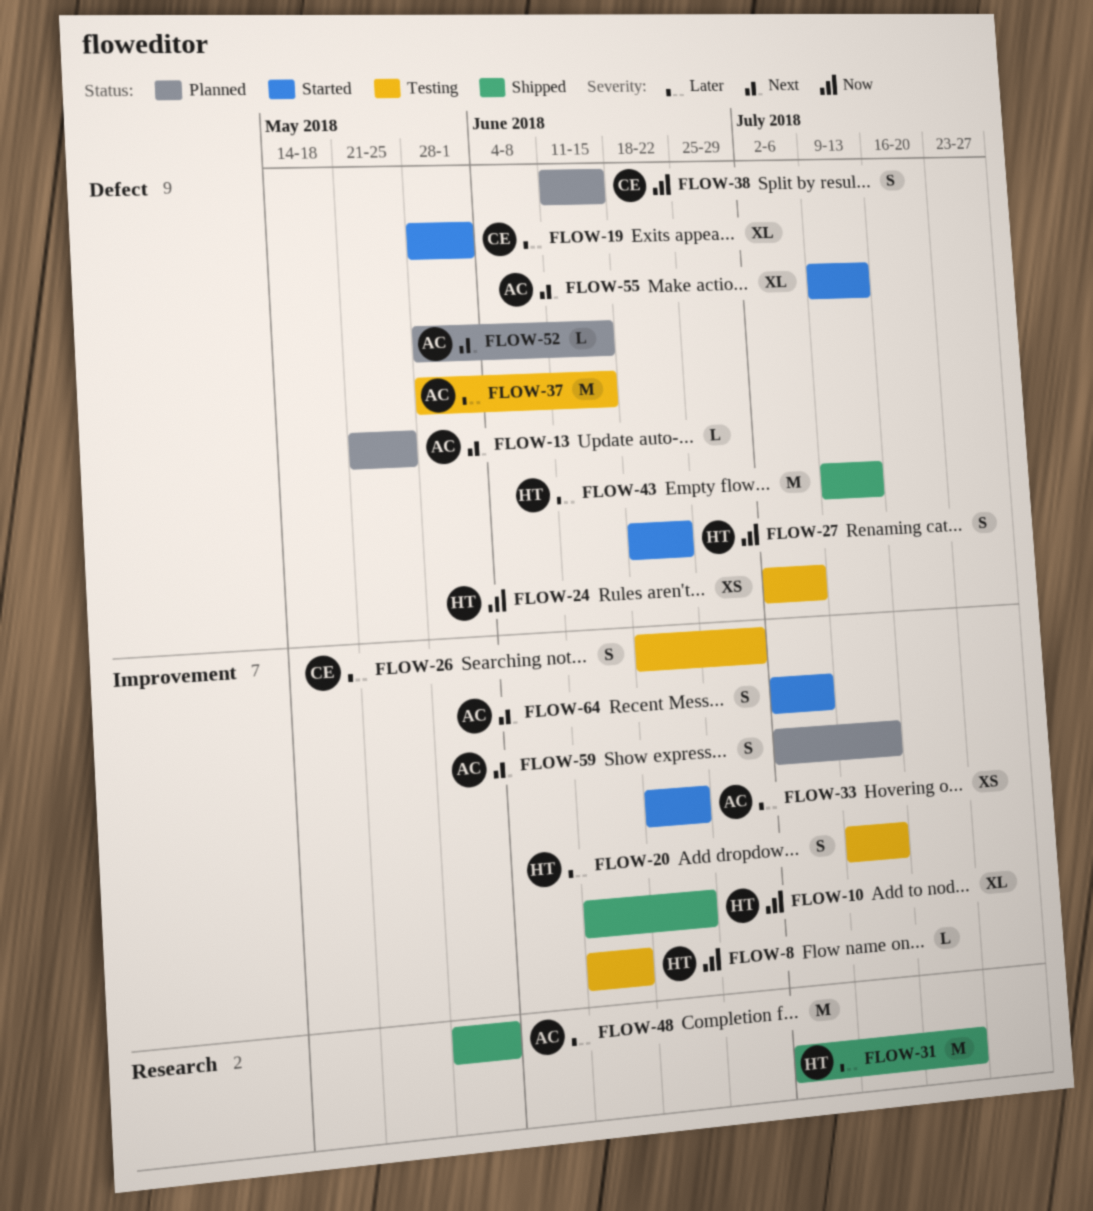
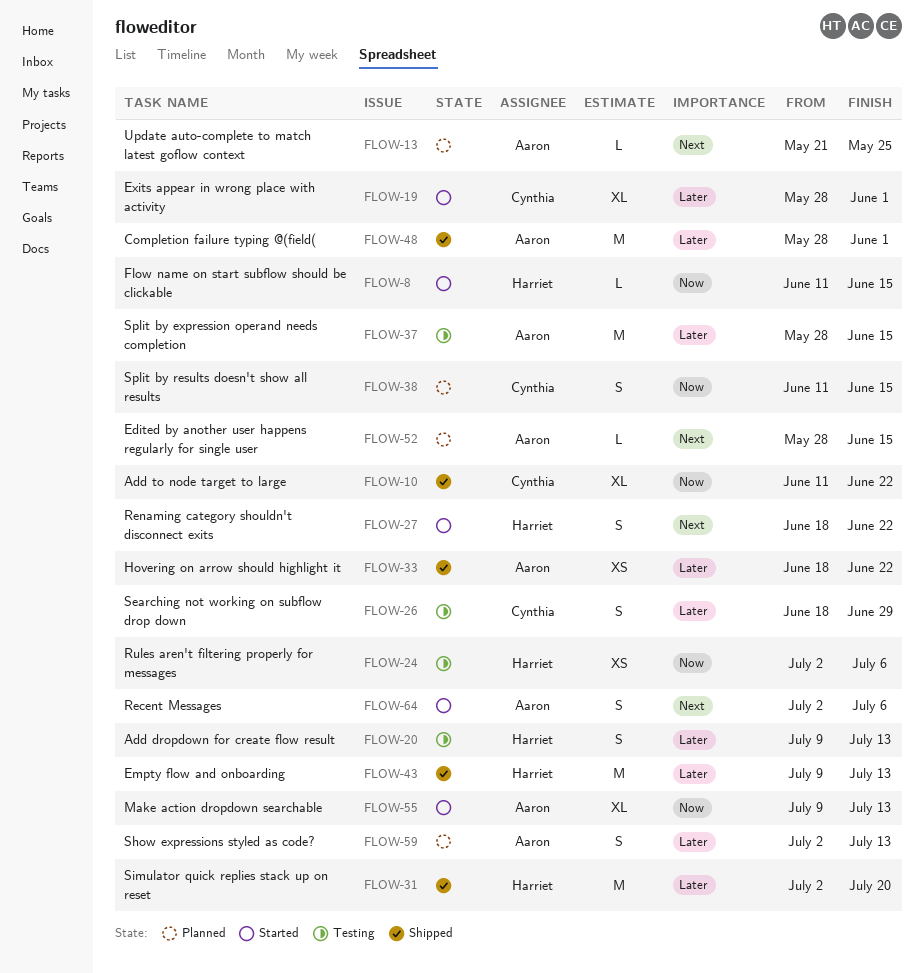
FLOW-8, status: Testing -> Started
FLOW-10, owner: Harriet -> Cynthia
FLOW-27, priority: Now -> Next
FLOW-33, status: Started -> Shipped
FLOW-55, priority: Next -> Now
FLOW-59, priority: Next -> Later

